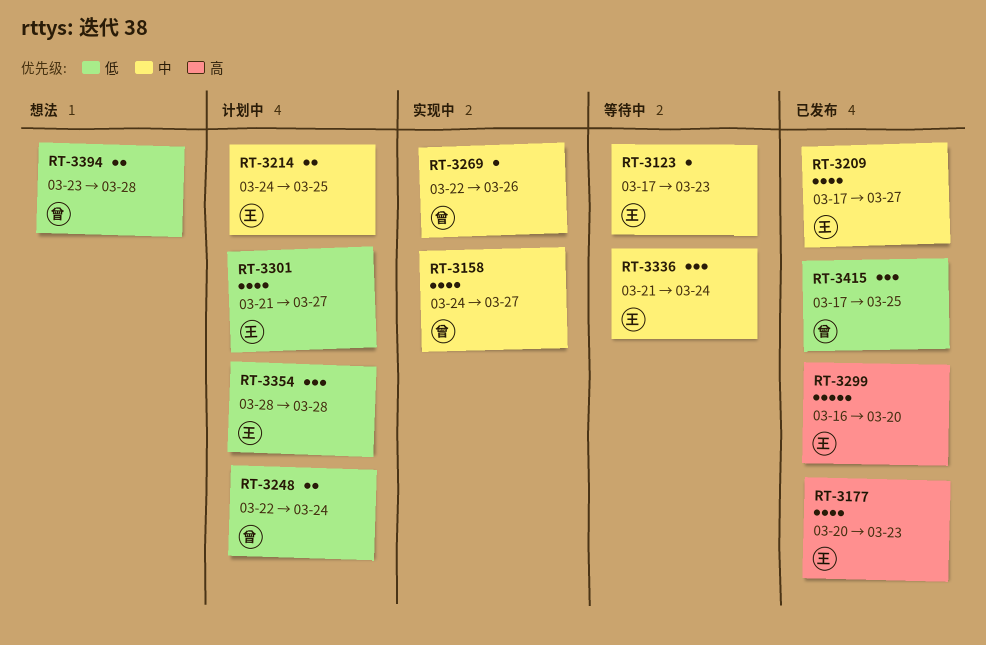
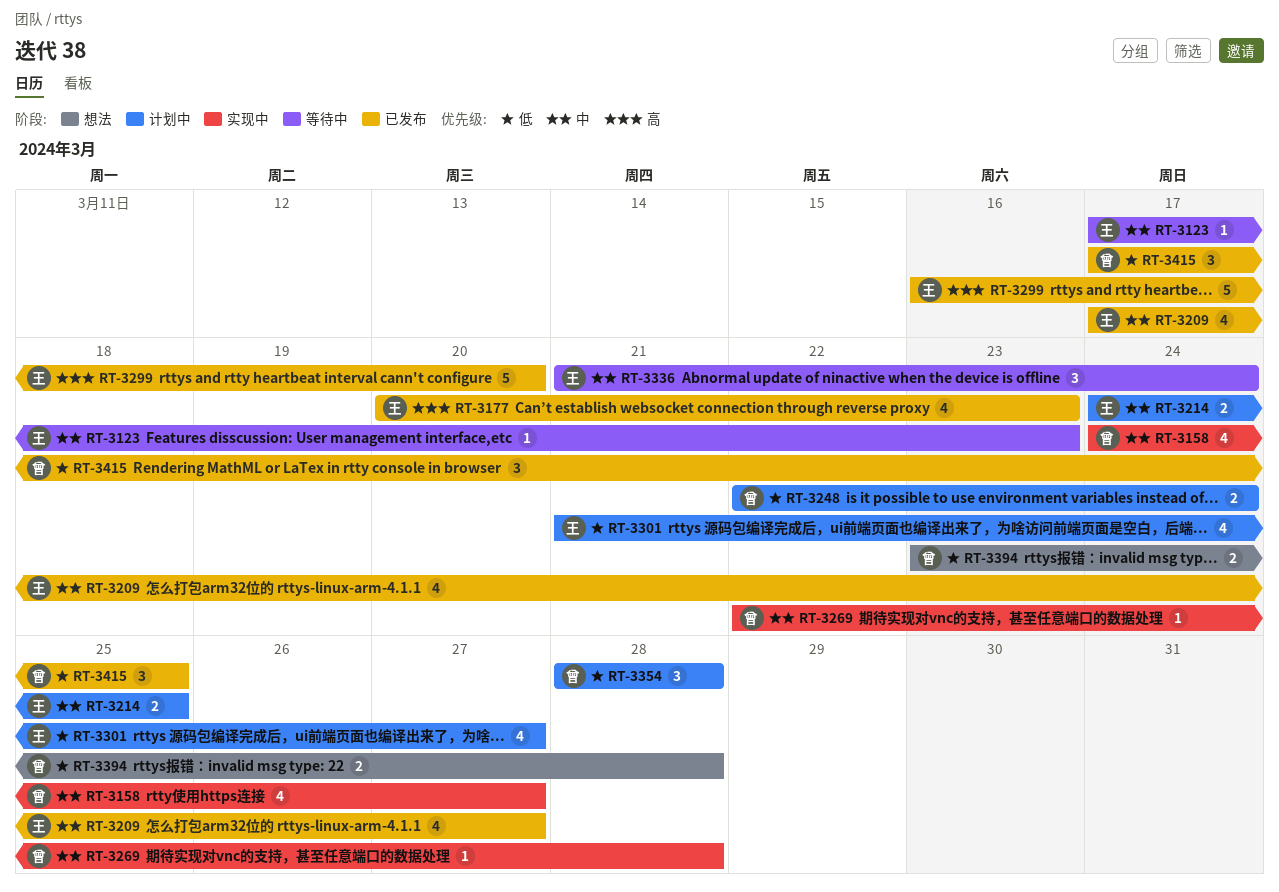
RT-3269, due: Mar 26 -> Mar 28
RT-3354, owner: 王 -> 曾

